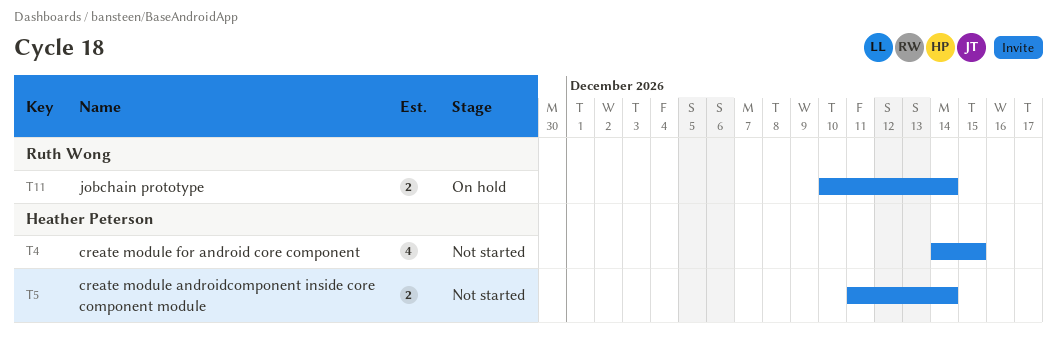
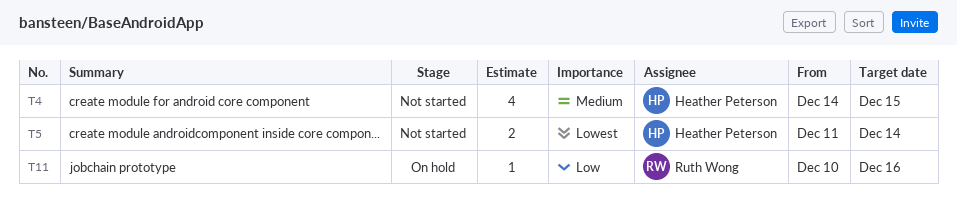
T11, estimate: 2 -> 1
T11, due: Dec 14 -> Dec 16

